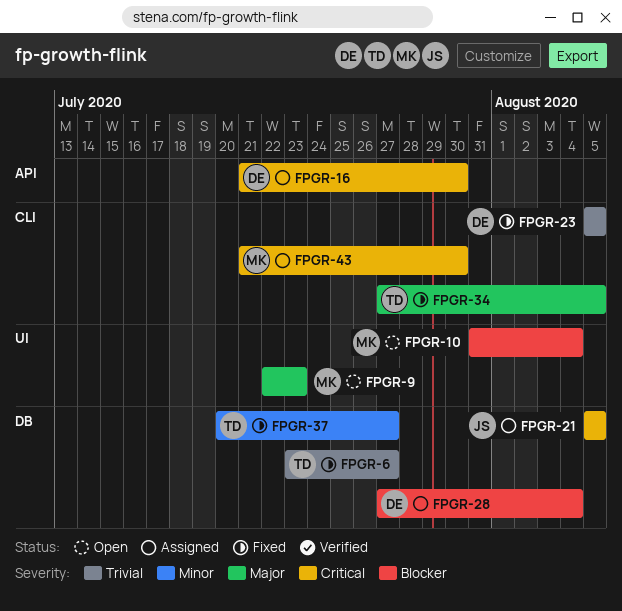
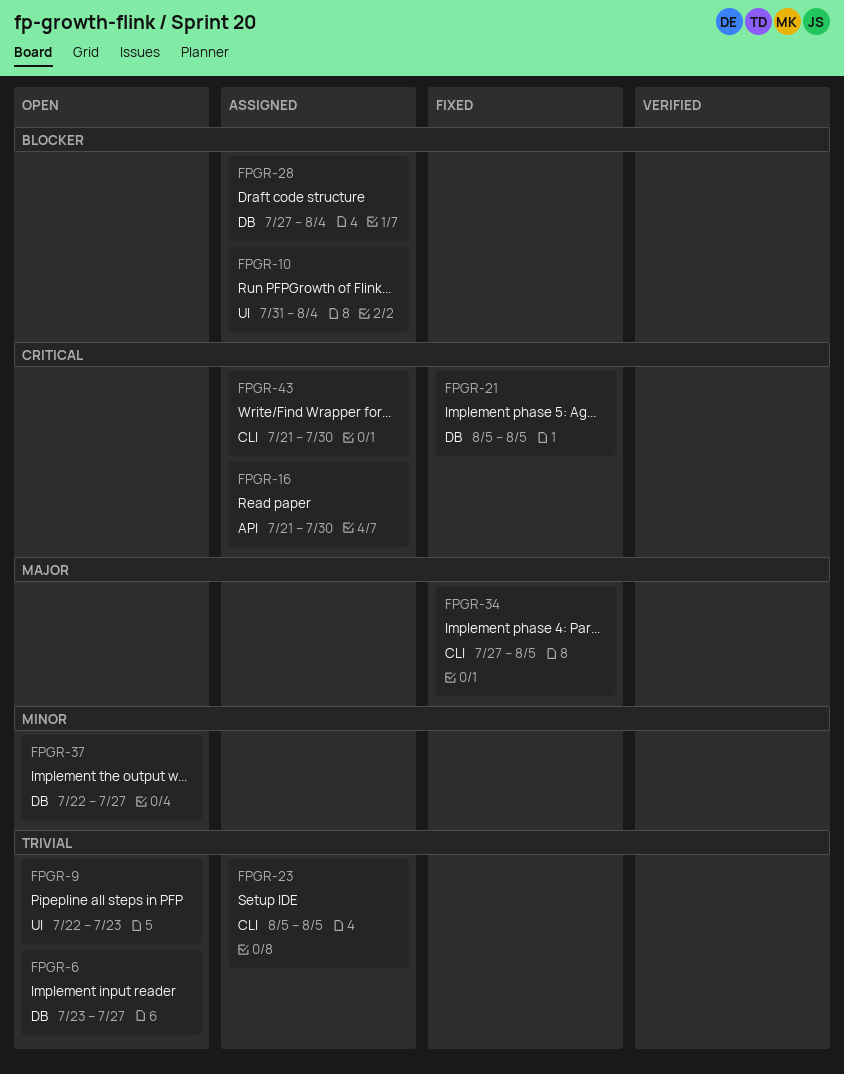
FPGR-6, status: Fixed -> Open
FPGR-9, priority: Major -> Trivial
FPGR-10, status: Open -> Assigned
FPGR-21, status: Assigned -> Fixed
FPGR-23, status: Fixed -> Assigned
FPGR-37, status: Fixed -> Open
FPGR-37, start: Jul 20 -> Jul 22

